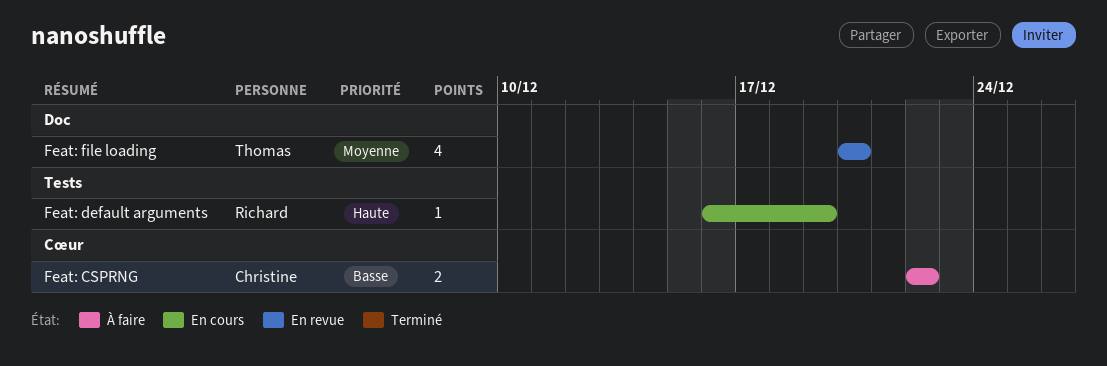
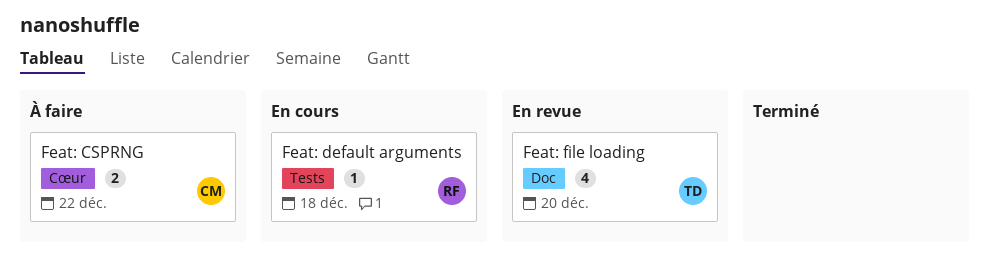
Feat: default arguments, due: Dec 19 -> Dec 18

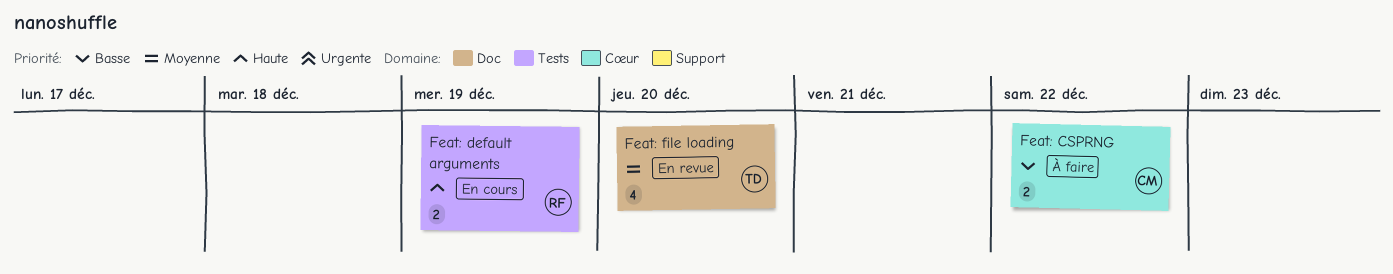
Feat: default arguments, estimate: 1 -> 2
Feat: default arguments, due: Dec 18 -> Dec 19

